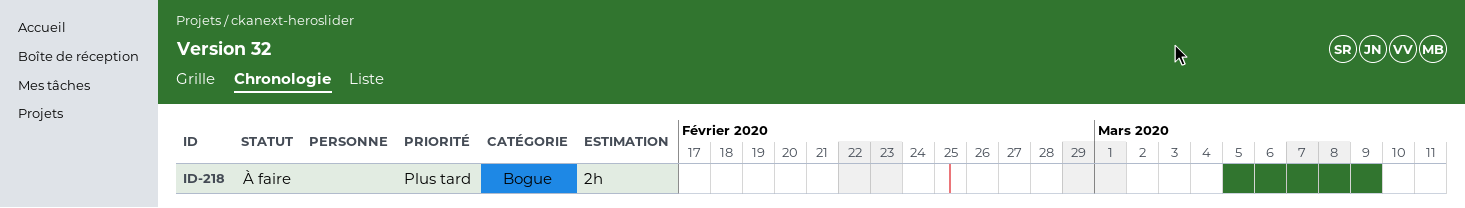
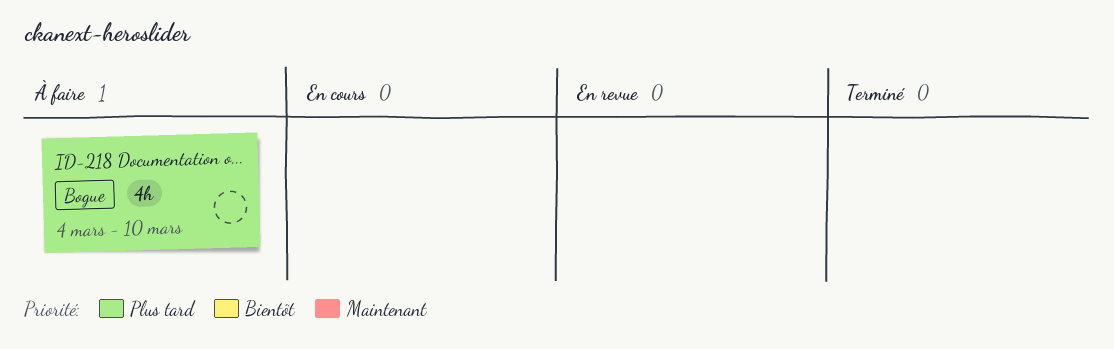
ID-218, estimate: 2h -> 4h
ID-218, start: Mar 5 -> Mar 4
ID-218, due: Mar 9 -> Mar 10

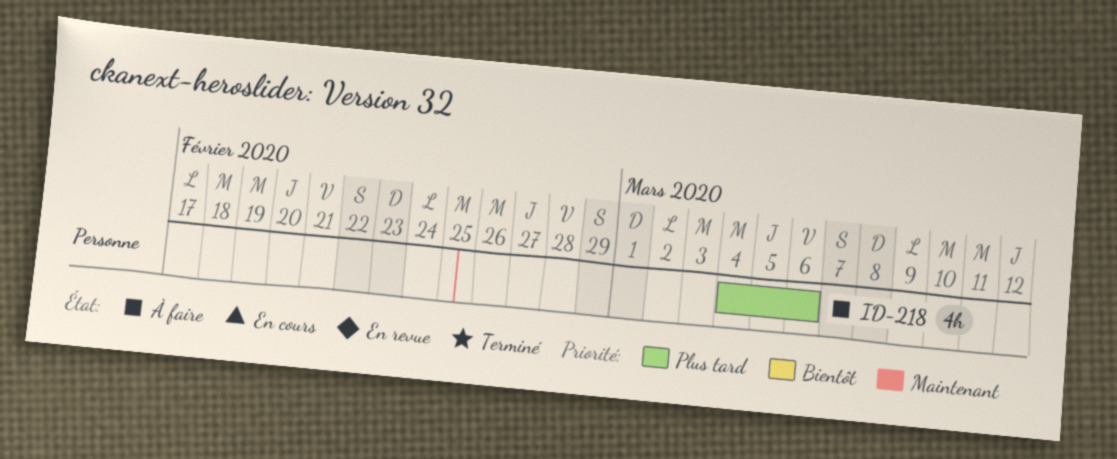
ID-218, due: Mar 10 -> Mar 6

